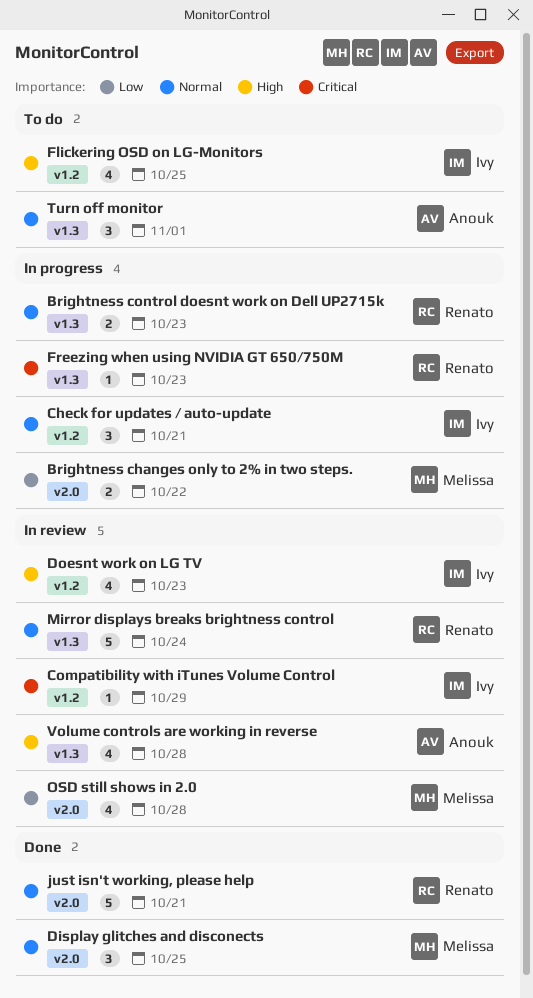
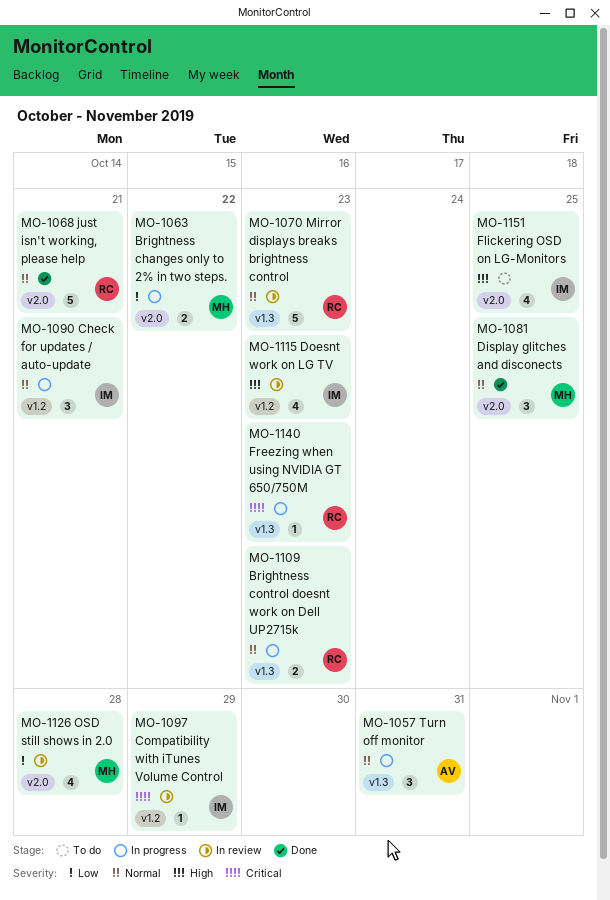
Flickering OSD on LG-Monitors, label: v1.2 -> v2.0
Mirror displays breaks brightness control, due: Oct 24 -> Oct 23
Turn off monitor, status: To do -> In progress
Turn off monitor, due: Nov 1 -> Oct 31
Volume controls are working in reverse: present -> none

